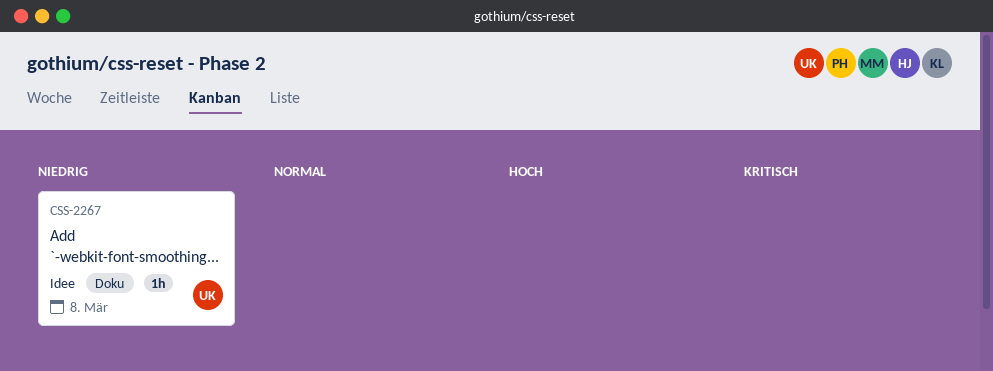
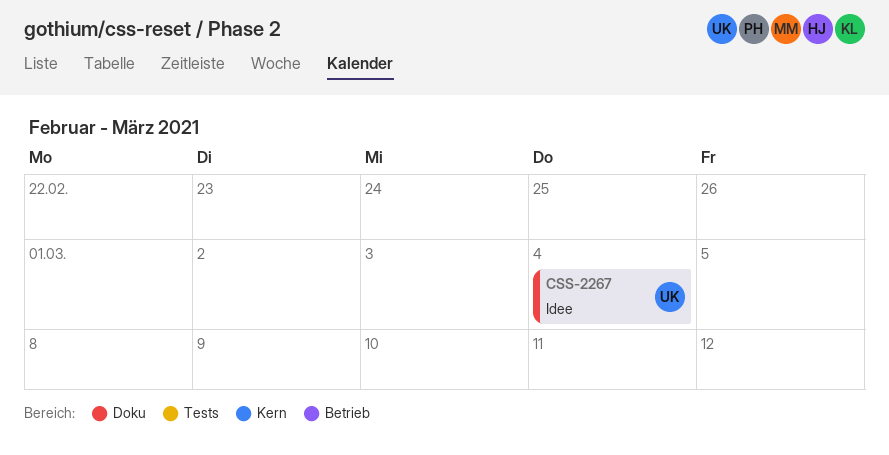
CSS-2267, due: Mar 8 -> Mar 4

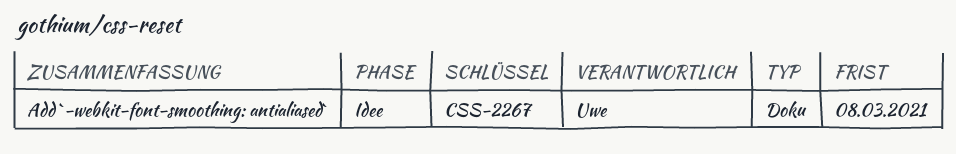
CSS-2267, due: Mar 4 -> Mar 8

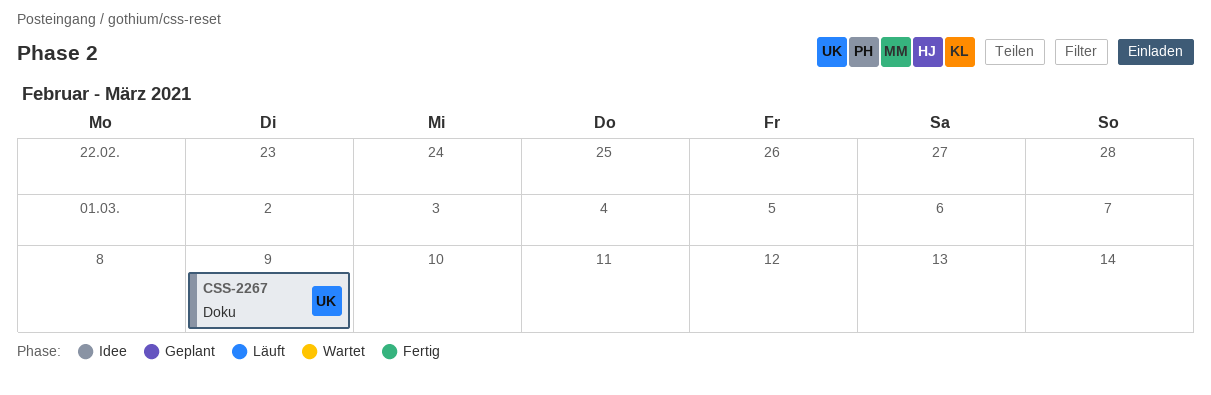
CSS-2267, due: Mar 8 -> Mar 9

